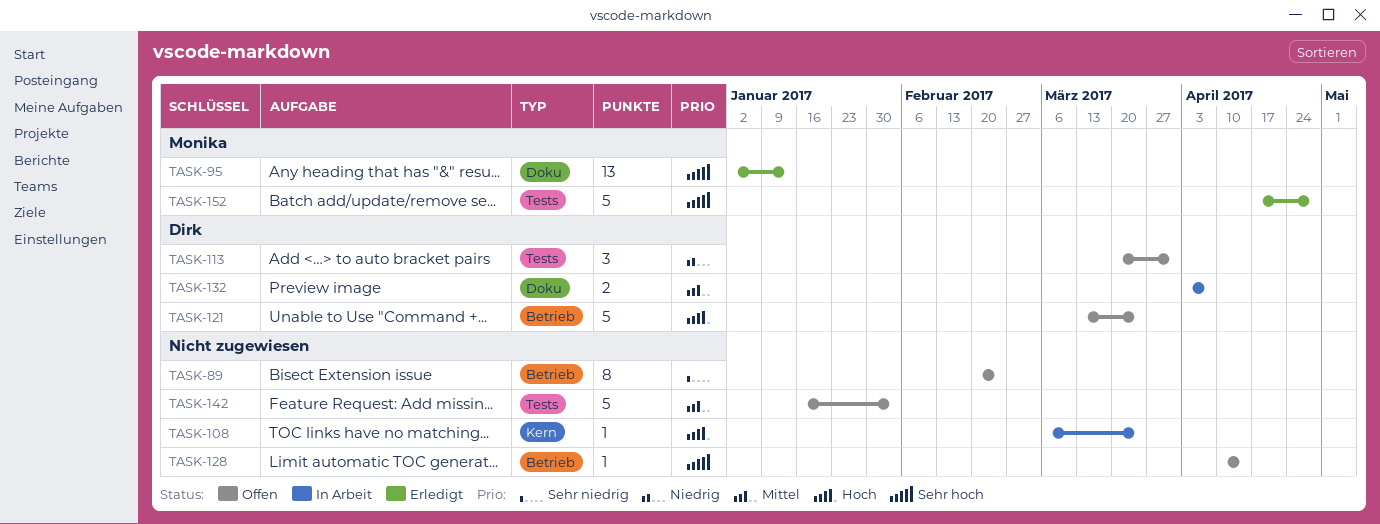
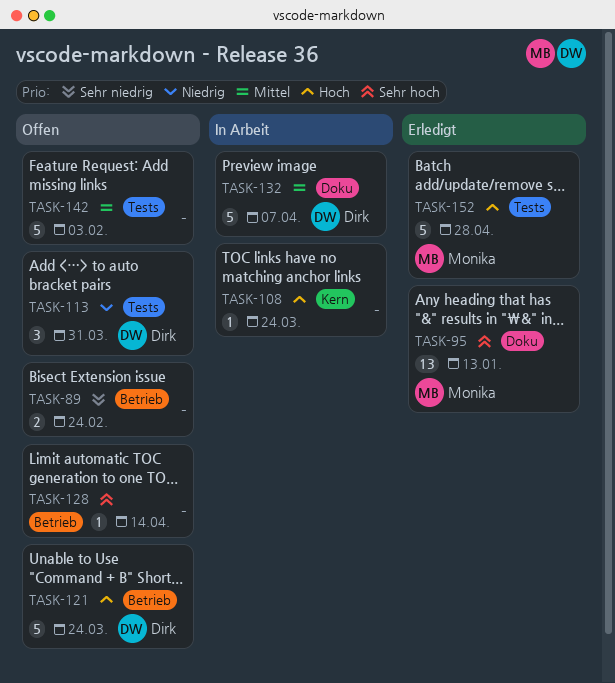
TASK-89, estimate: 8 -> 2
TASK-132, estimate: 2 -> 5
TASK-152, priority: Sehr hoch -> Hoch

